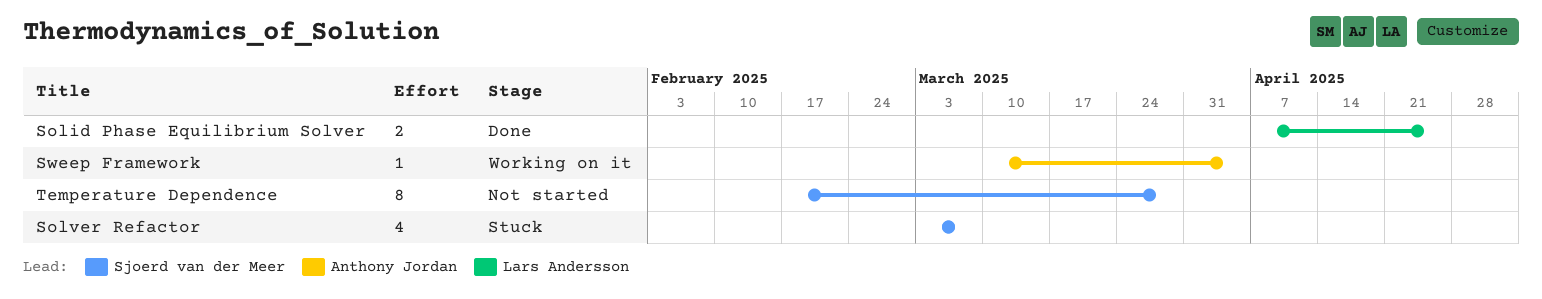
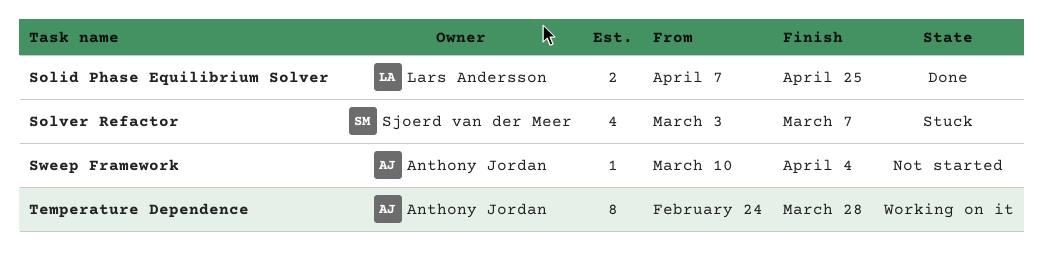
Sweep Framework, status: Working on it -> Not started
Temperature Dependence, status: Not started -> Working on it
Temperature Dependence, owner: Sjoerd van der Meer -> Anthony Jordan
Temperature Dependence, start: Feb 17 -> Feb 24

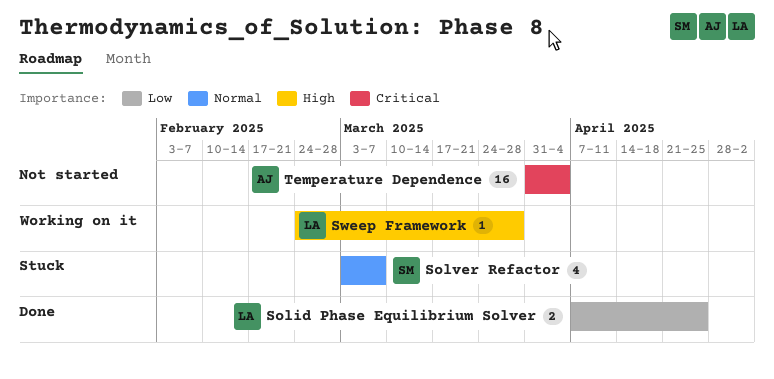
Sweep Framework, status: Not started -> Working on it
Sweep Framework, owner: Anthony Jordan -> Lars Andersson
Sweep Framework, start: Mar 10 -> Feb 24
Sweep Framework, due: Apr 4 -> Mar 28
Temperature Dependence, status: Working on it -> Not started
Temperature Dependence, estimate: 8 -> 16
Temperature Dependence, start: Feb 24 -> Mar 31
Temperature Dependence, due: Mar 28 -> Apr 4

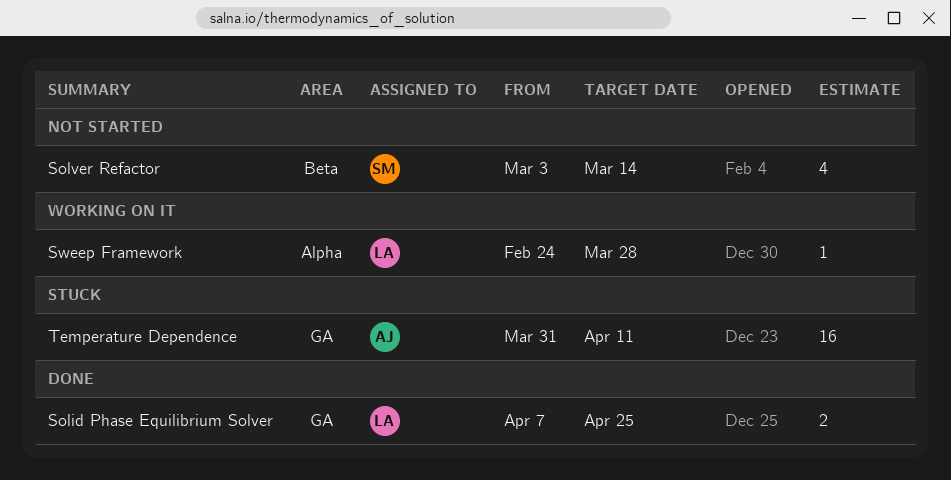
Solver Refactor, status: Stuck -> Not started
Solver Refactor, due: Mar 7 -> Mar 14
Temperature Dependence, status: Not started -> Stuck
Temperature Dependence, due: Apr 4 -> Apr 11

